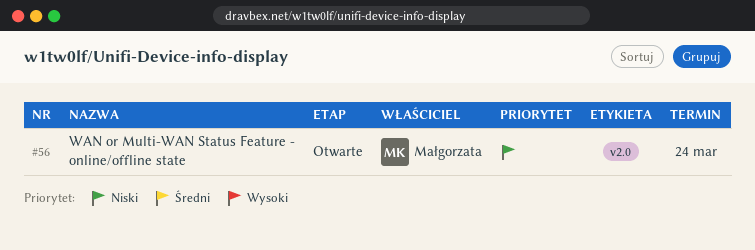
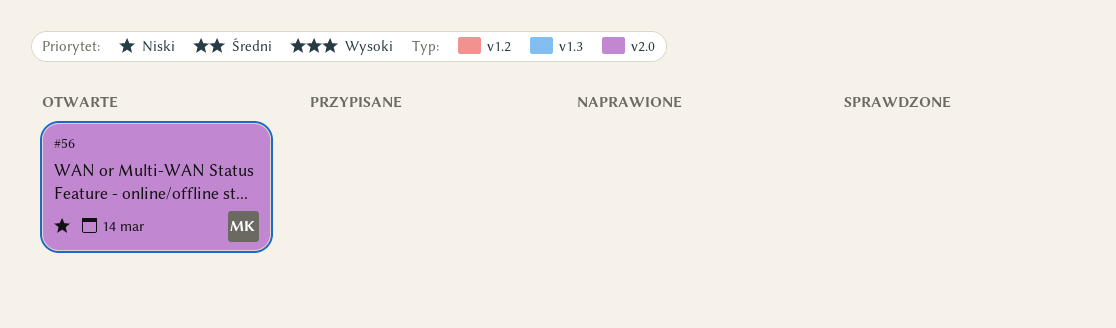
#56, due: Mar 24 -> Mar 14

